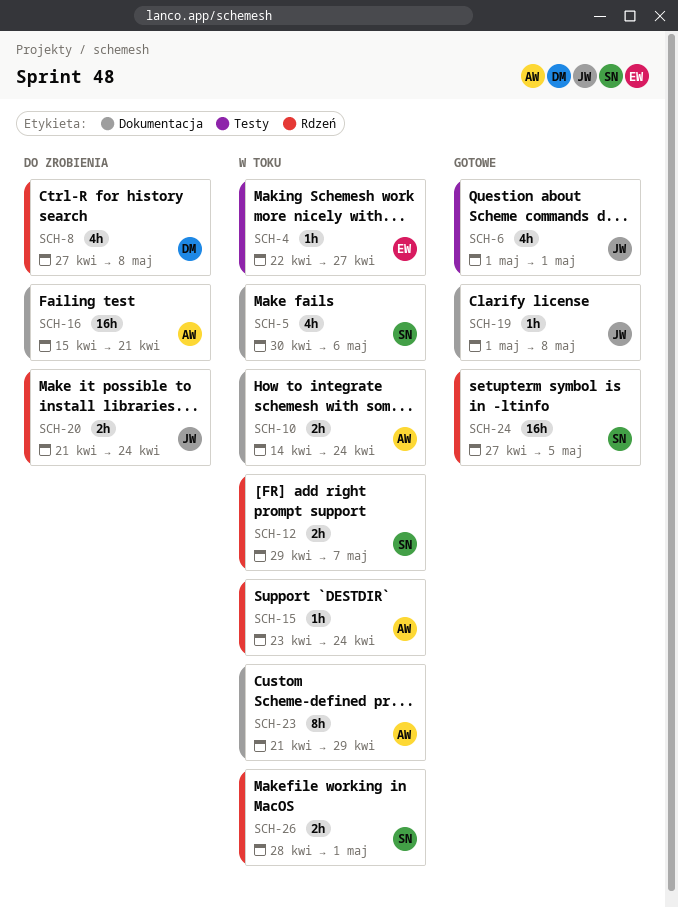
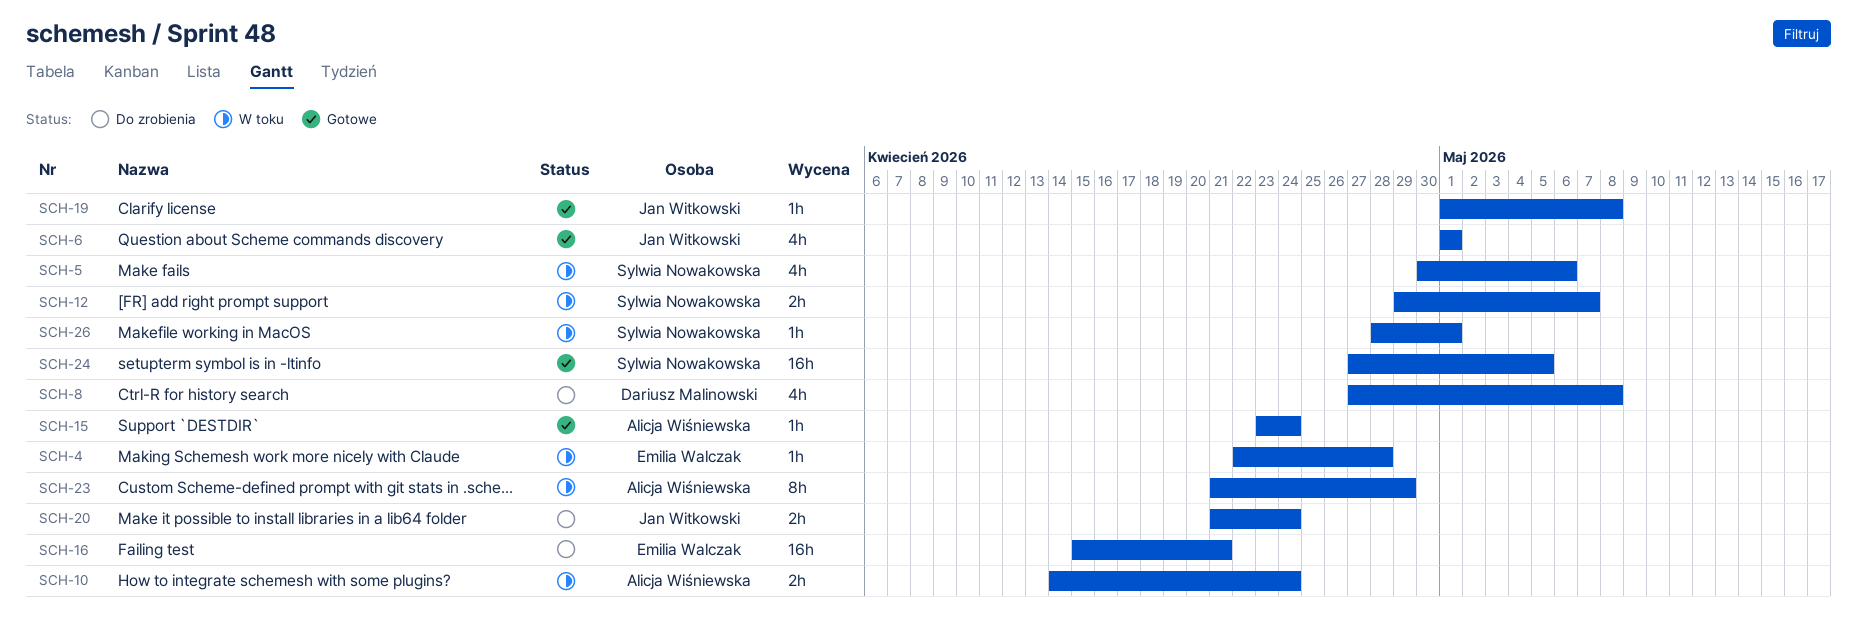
SCH-4, due: Apr 27 -> Apr 28
SCH-15, status: W toku -> Gotowe
SCH-16, owner: Alicja Wiśniewska -> Emilia Walczak
SCH-26, estimate: 2h -> 1h

